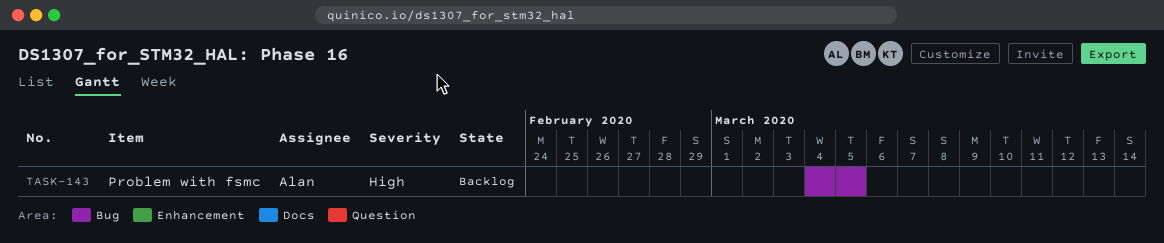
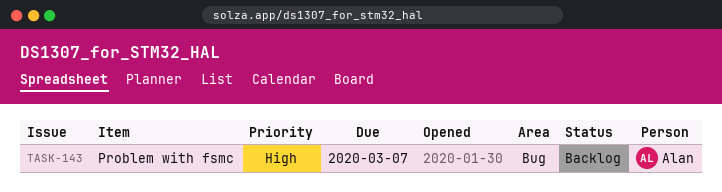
TASK-143, due: Mar 5 -> Mar 7

